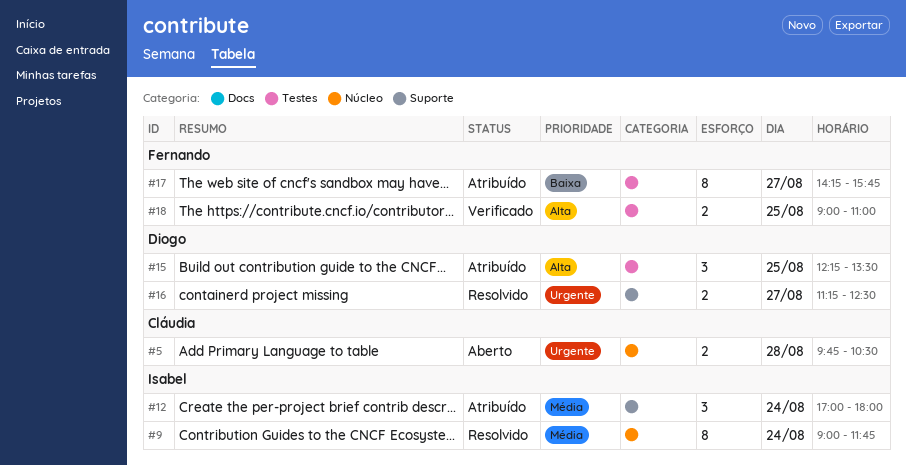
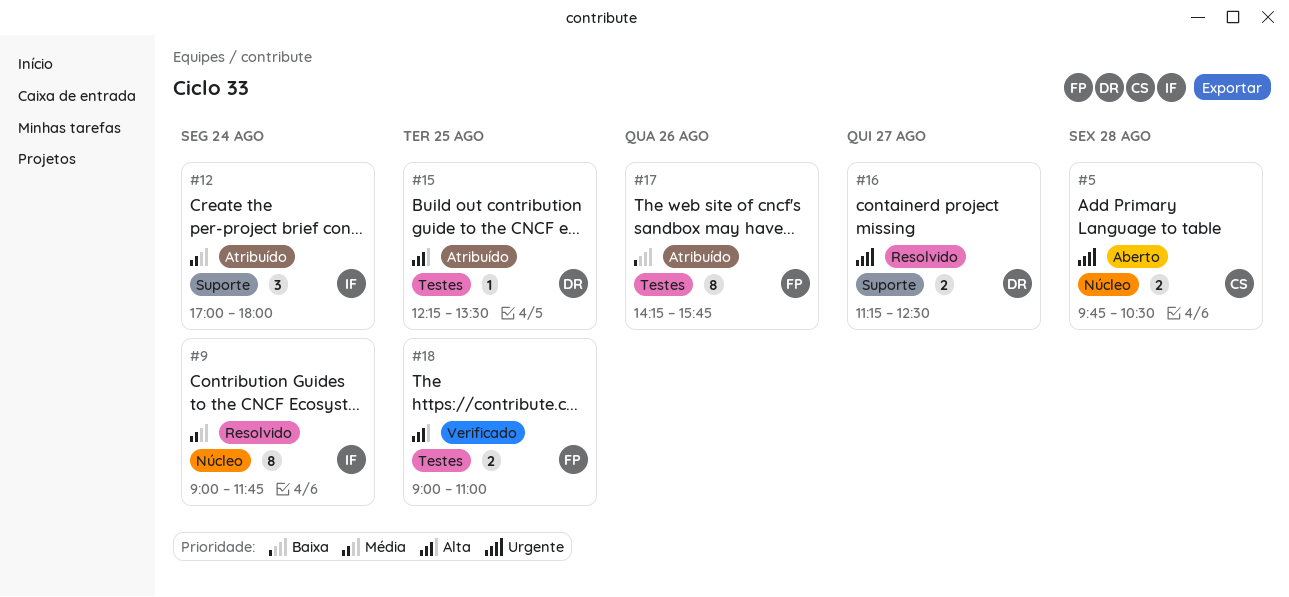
#15, estimate: 3 -> 1
#17, day: Aug 27 -> Aug 26

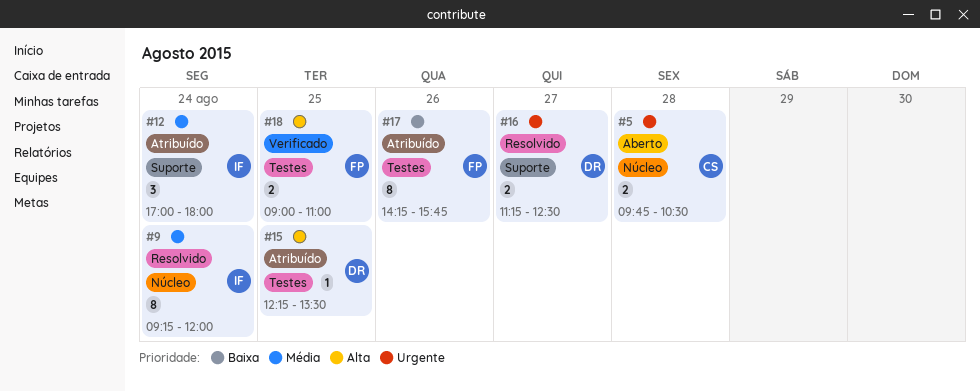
#9, begins: 09:00 -> 09:15
#9, ends: 11:45 -> 12:00

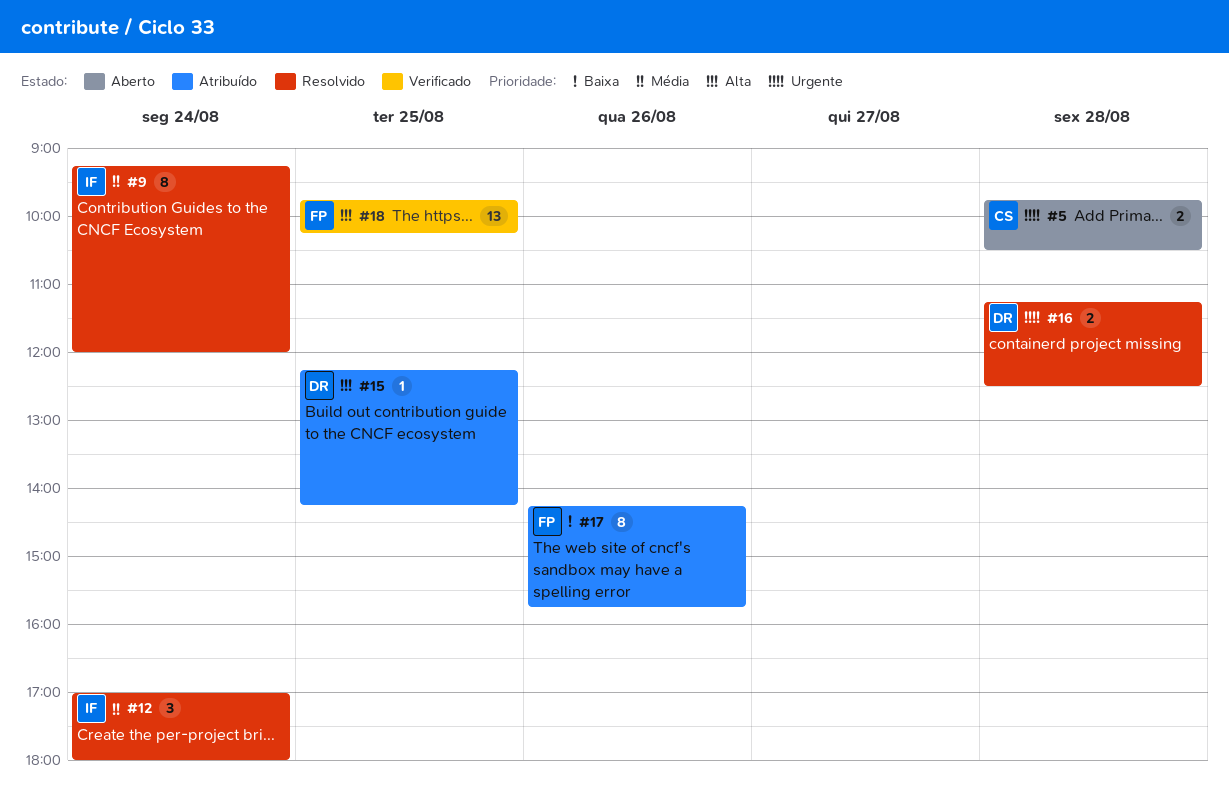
#12, status: Atribuído -> Resolvido
#15, ends: 13:30 -> 14:15
#16, day: Aug 27 -> Aug 28
#18, estimate: 2 -> 13
#18, begins: 09:00 -> 09:45
#18, ends: 11:00 -> 10:15

